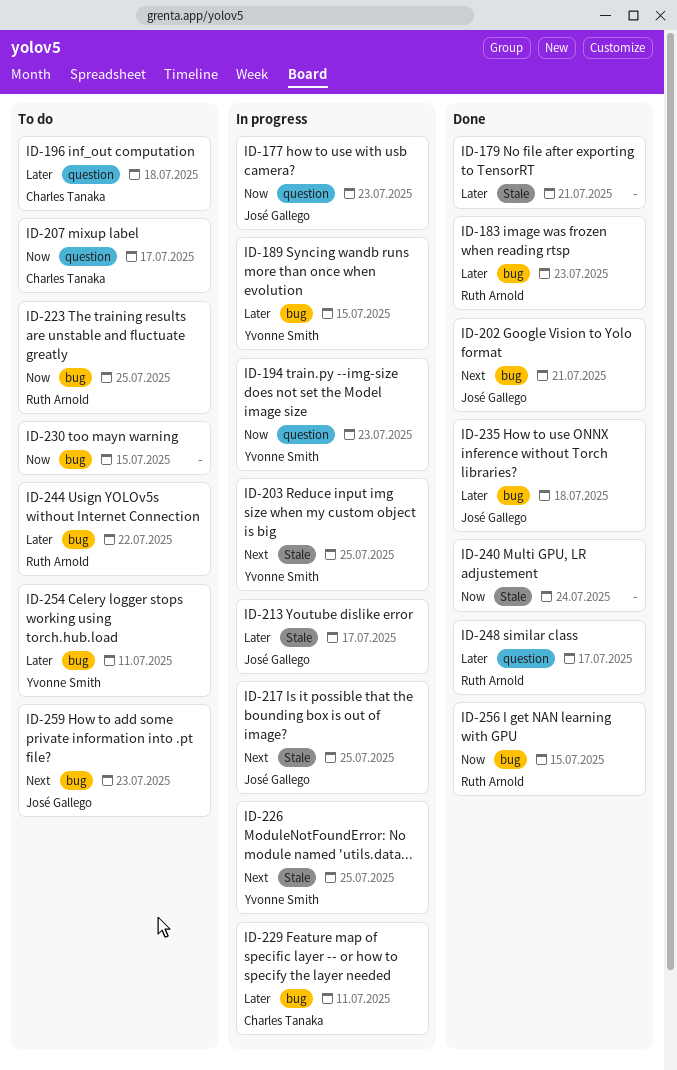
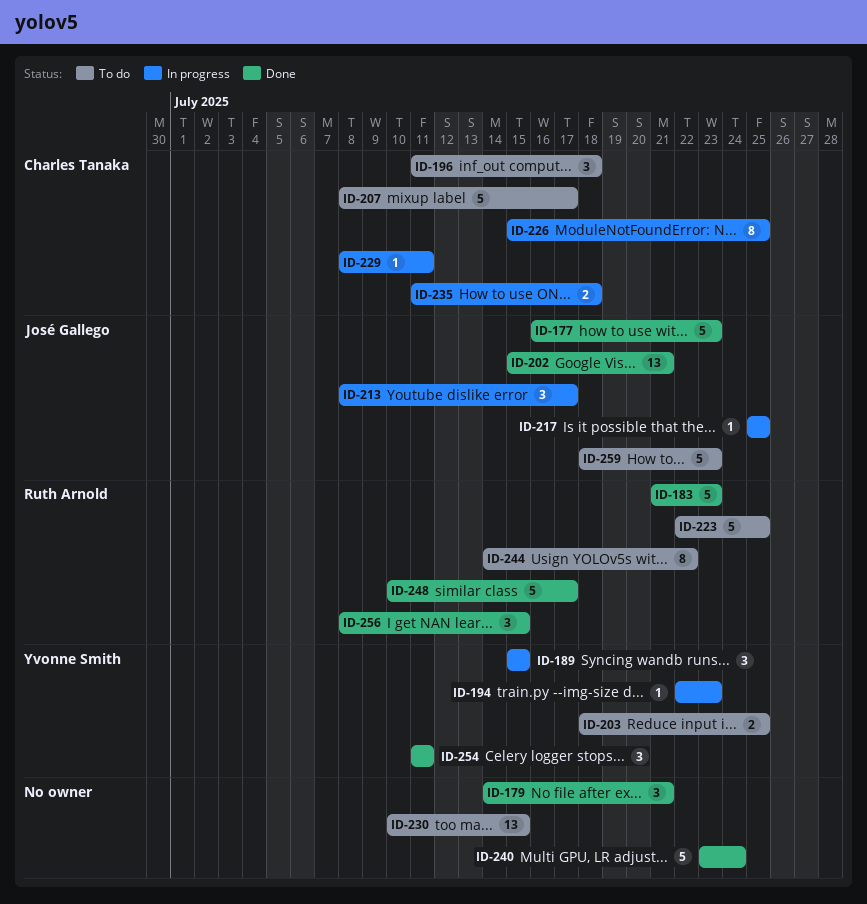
ID-177, status: In progress -> Done
ID-203, status: In progress -> To do
ID-226, owner: Yvonne Smith -> Charles Tanaka
ID-235, status: Done -> In progress
ID-235, owner: José Gallego -> Charles Tanaka
ID-254, status: To do -> Done

